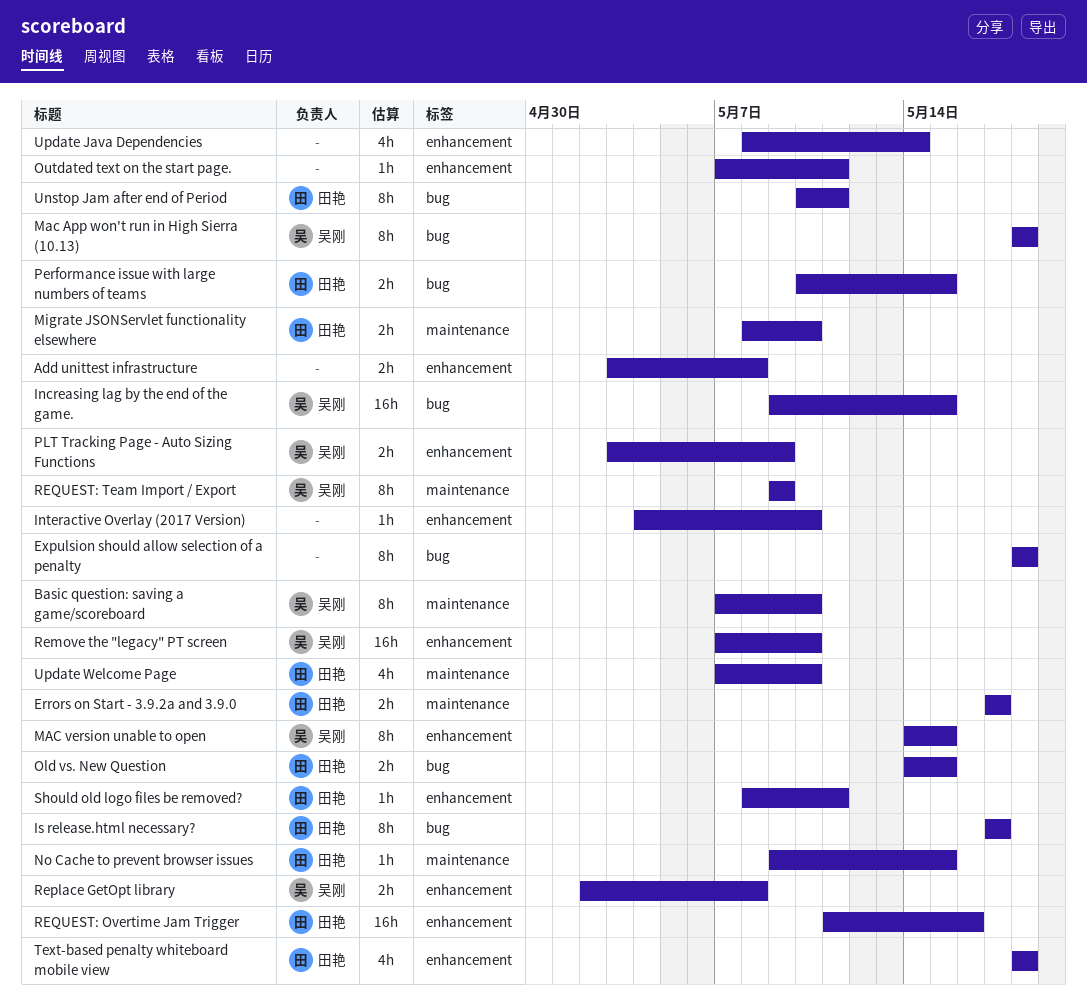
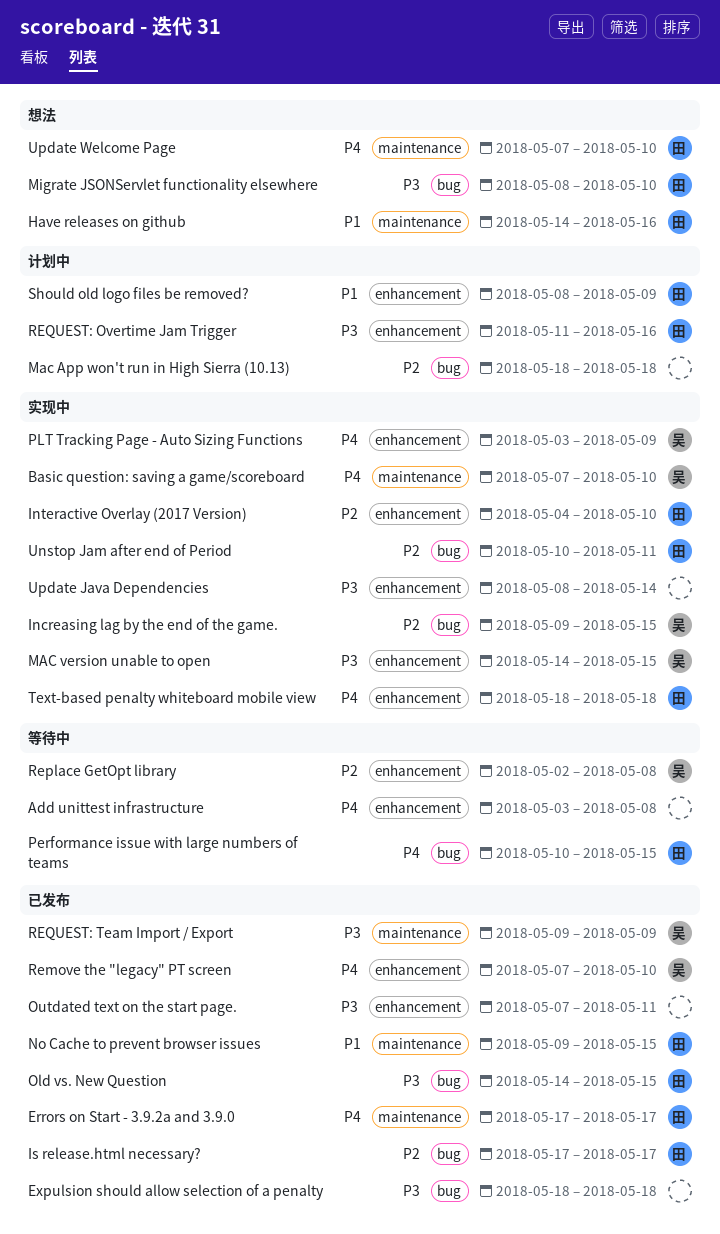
Have releases on github: none -> present
Interactive Overlay (2017 Version), owner: none -> 田艳
Mac App won't run in High Sierra (10.13), owner: 吴刚 -> none
Migrate JSONServlet functionality elsewhere, label: maintenance -> bug
Should old logo files be removed?, due: May 11 -> May 9

